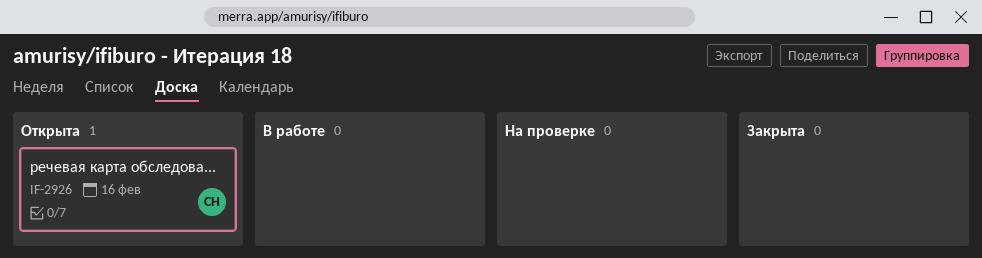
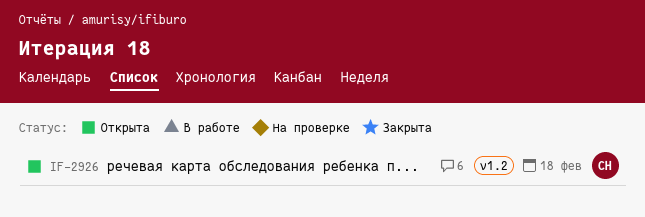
IF-2926, due: Feb 16 -> Feb 18

